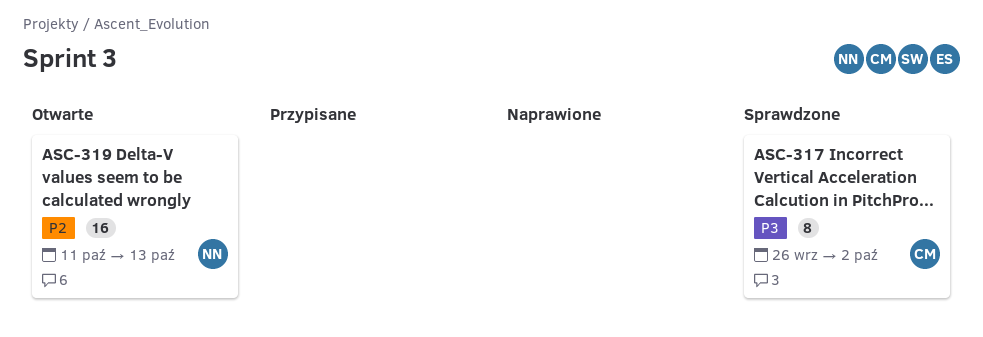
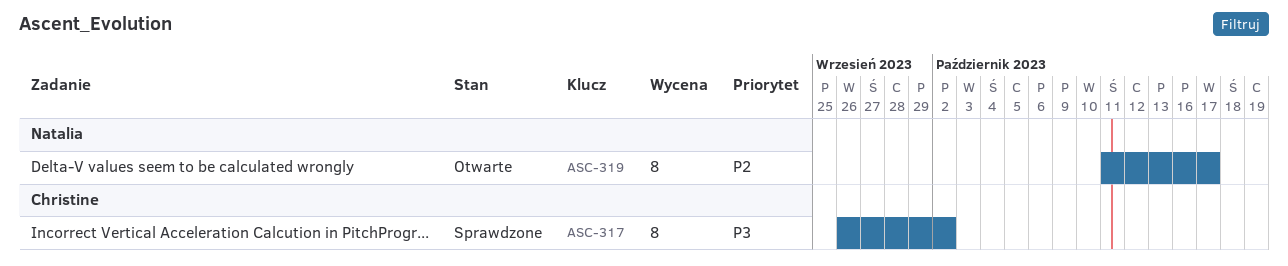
ASC-319, estimate: 16 -> 8
ASC-319, due: Oct 13 -> Oct 17

